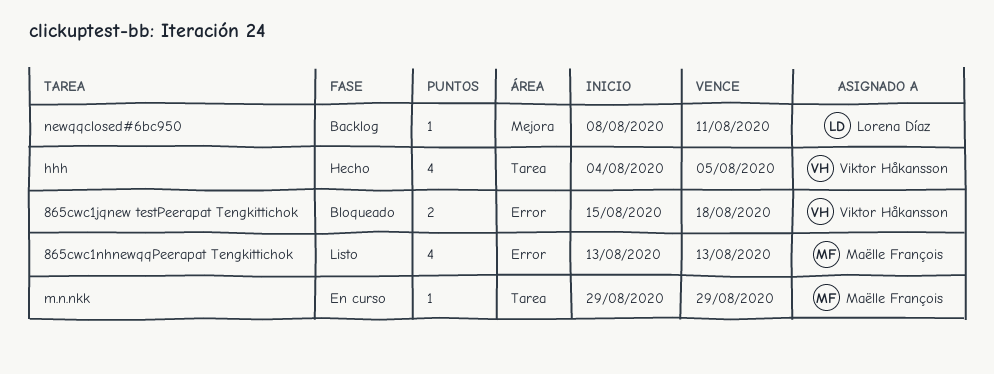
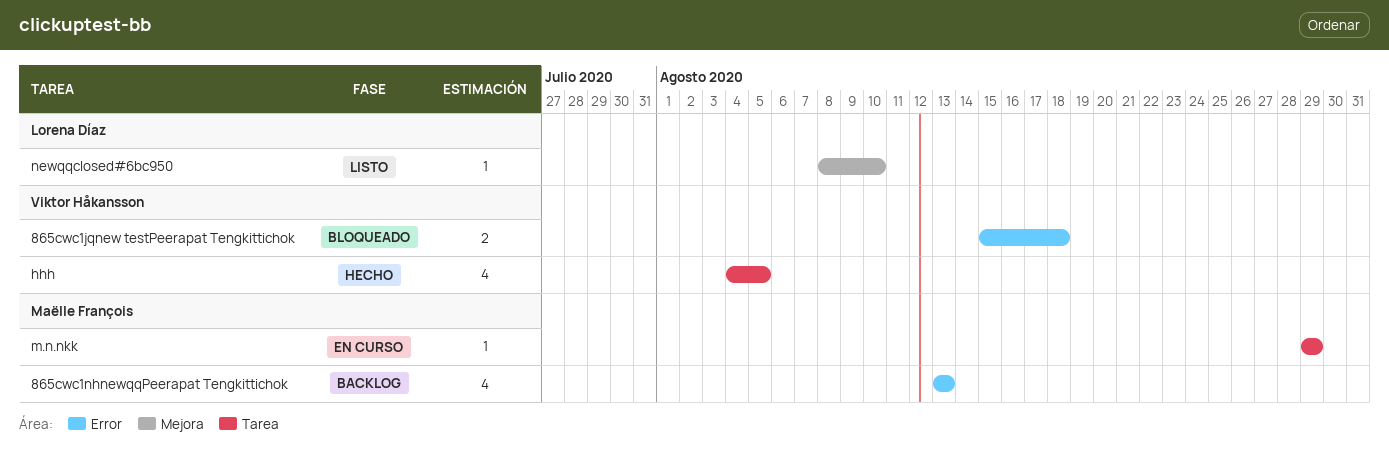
865cwc1nhnewqqPeerapat Tengkittichok, status: Listo -> Backlog
newqqclosed#6bc950, status: Backlog -> Listo
newqqclosed#6bc950, due: Aug 11 -> Aug 10

